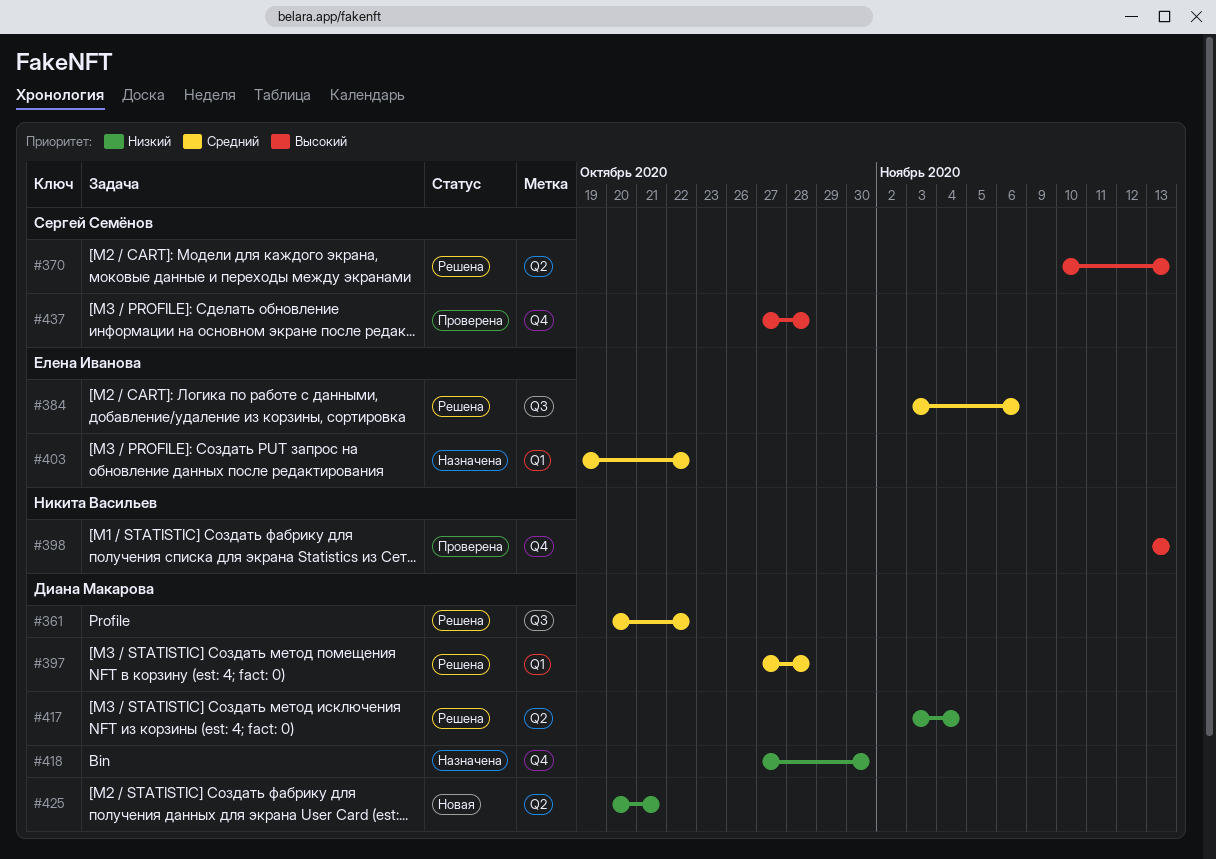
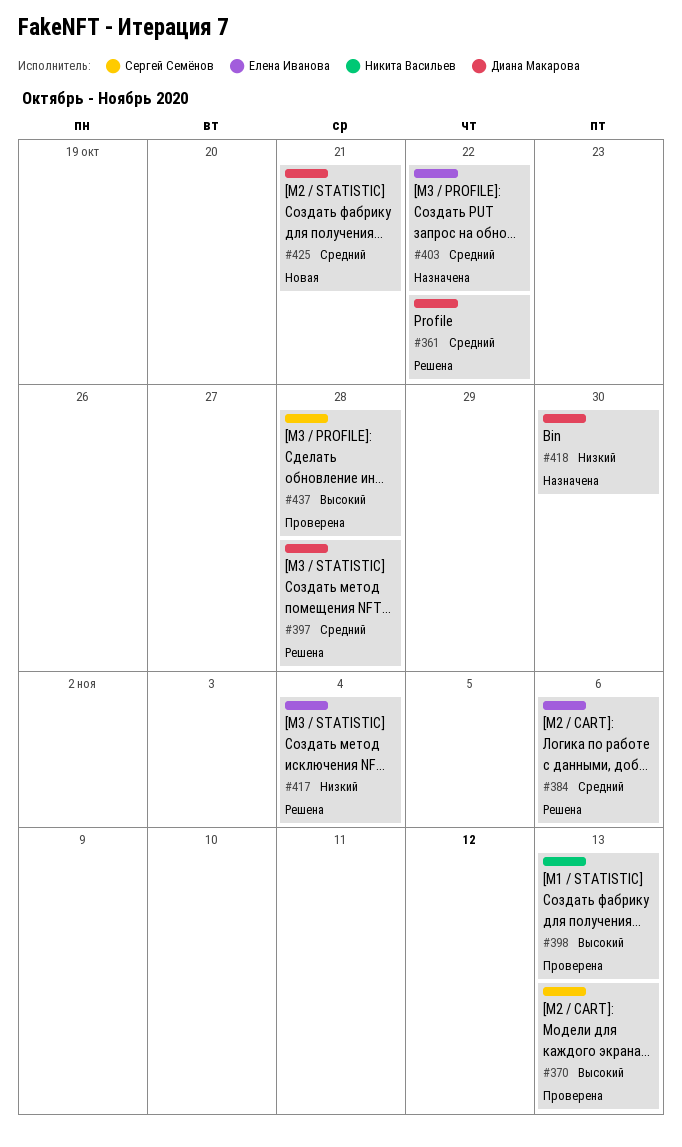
#370, status: Решена -> Проверена
#417, owner: Диана Макарова -> Елена Иванова
#425, priority: Низкий -> Средний

